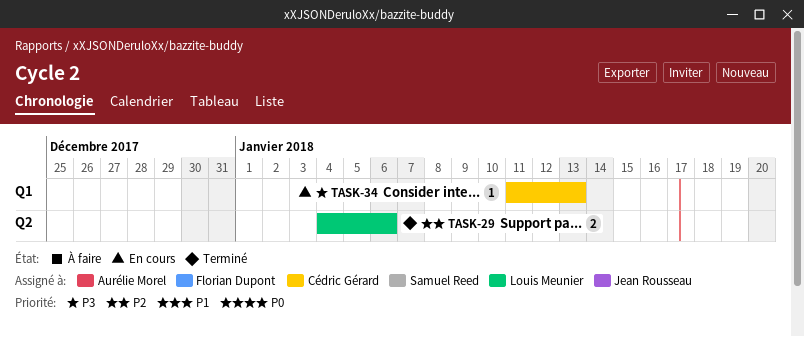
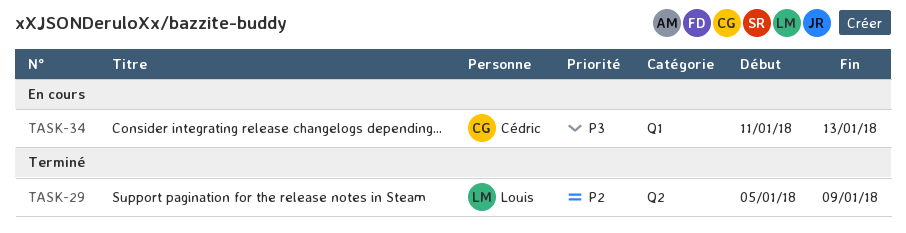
TASK-29, start: Jan 4 -> Jan 5
TASK-29, due: Jan 6 -> Jan 9

